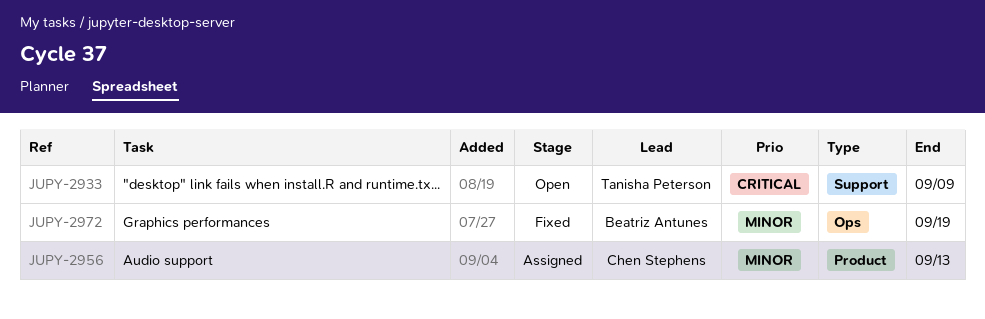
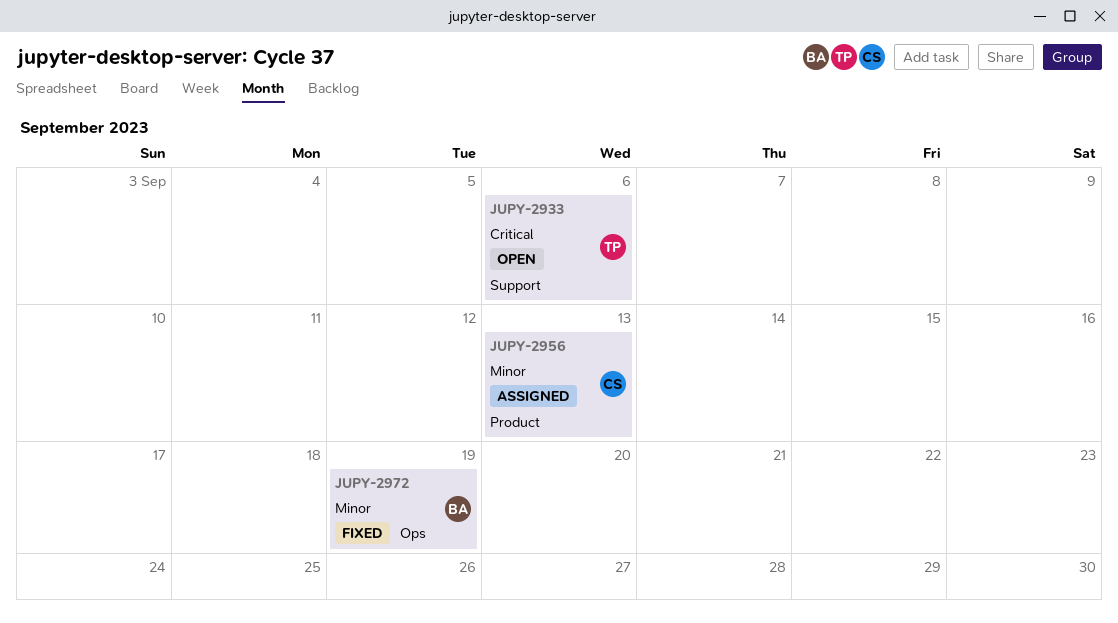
JUPY-2933, due: Sep 9 -> Sep 6

